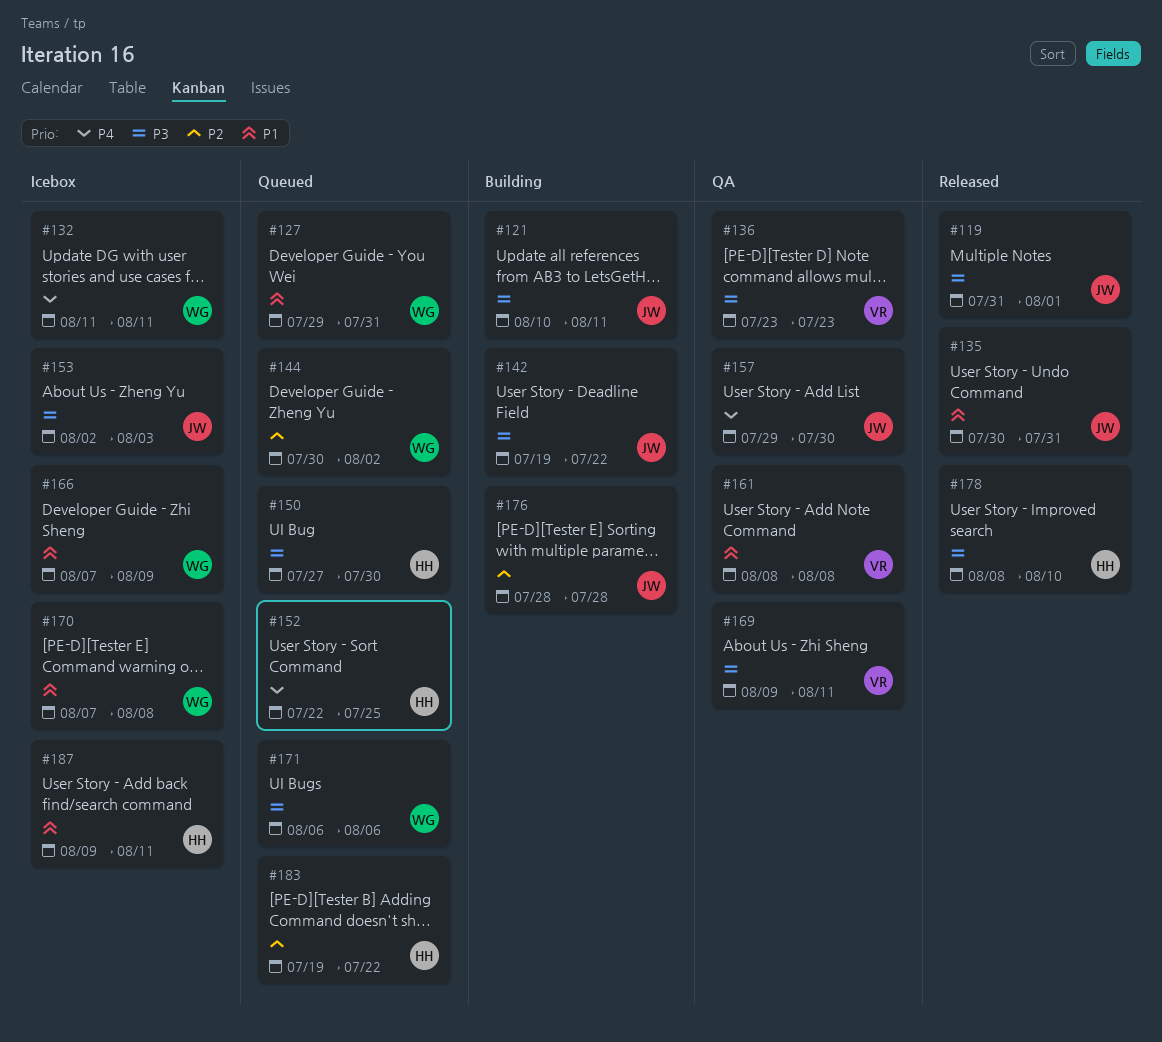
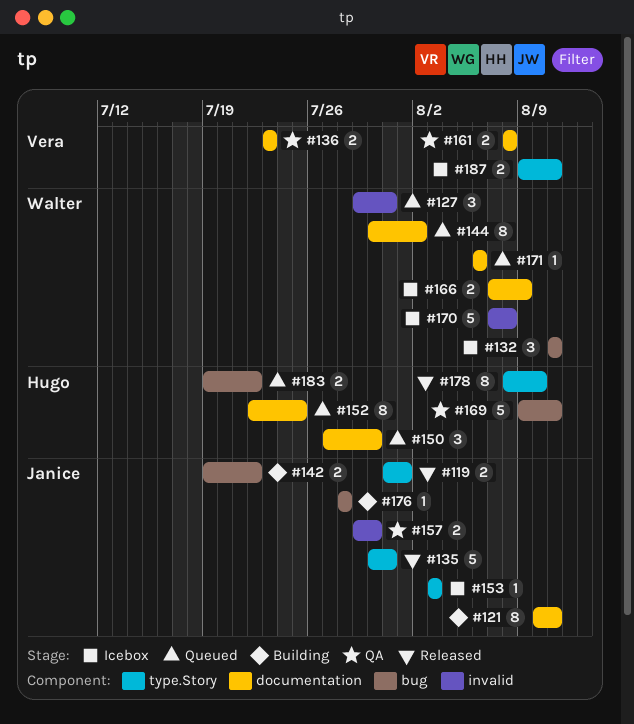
#153, start: Aug 2 -> Aug 3
#169, owner: Vera -> Hugo
#187, owner: Hugo -> Vera

